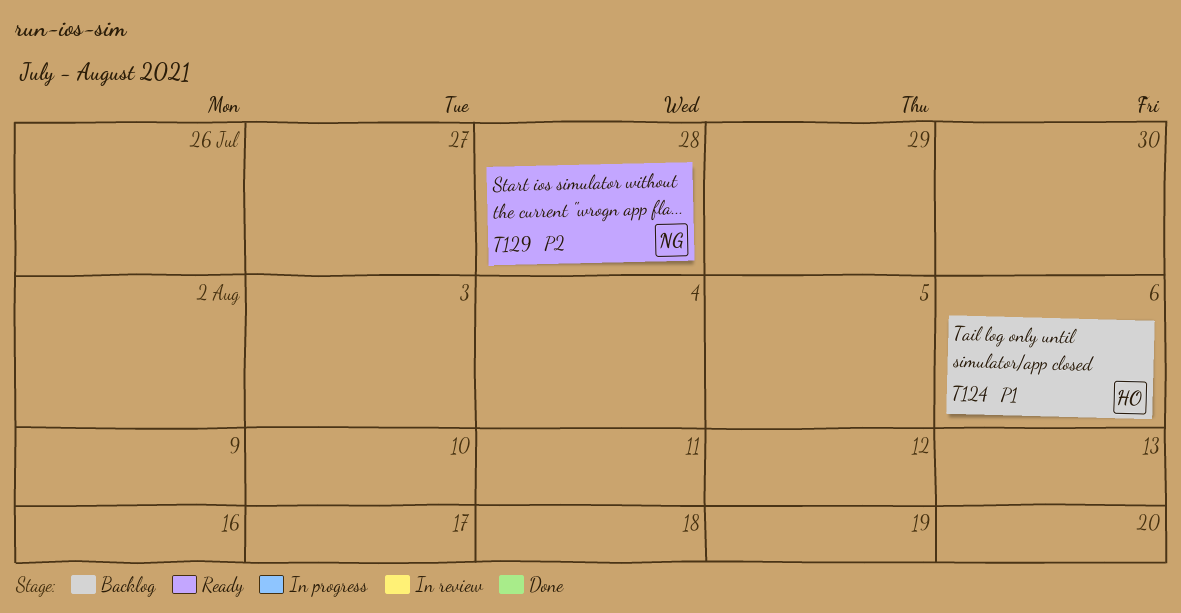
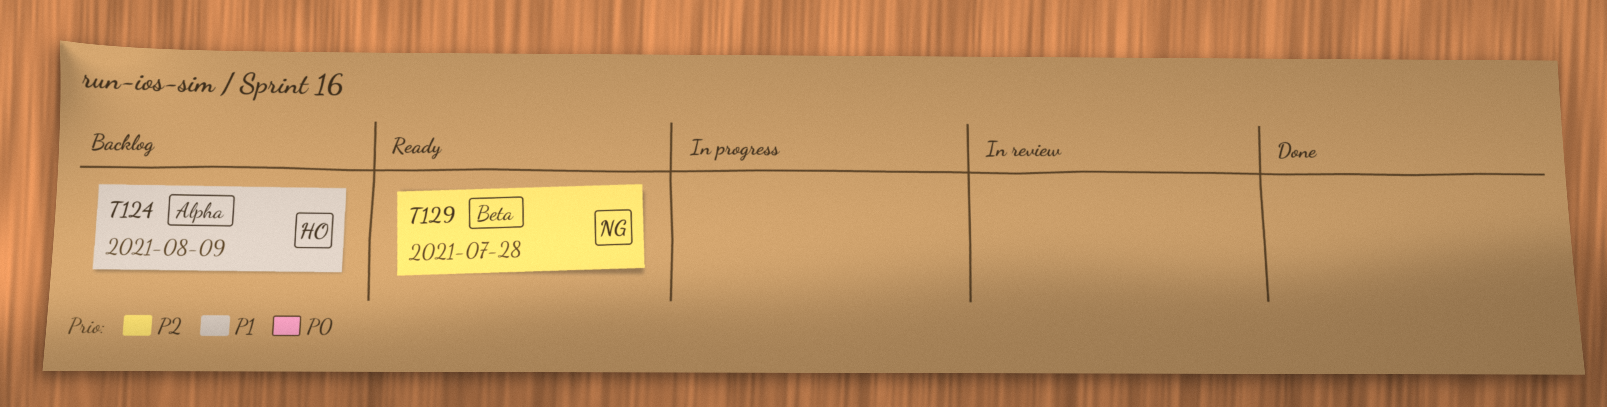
T124, due: Aug 6 -> Aug 9

